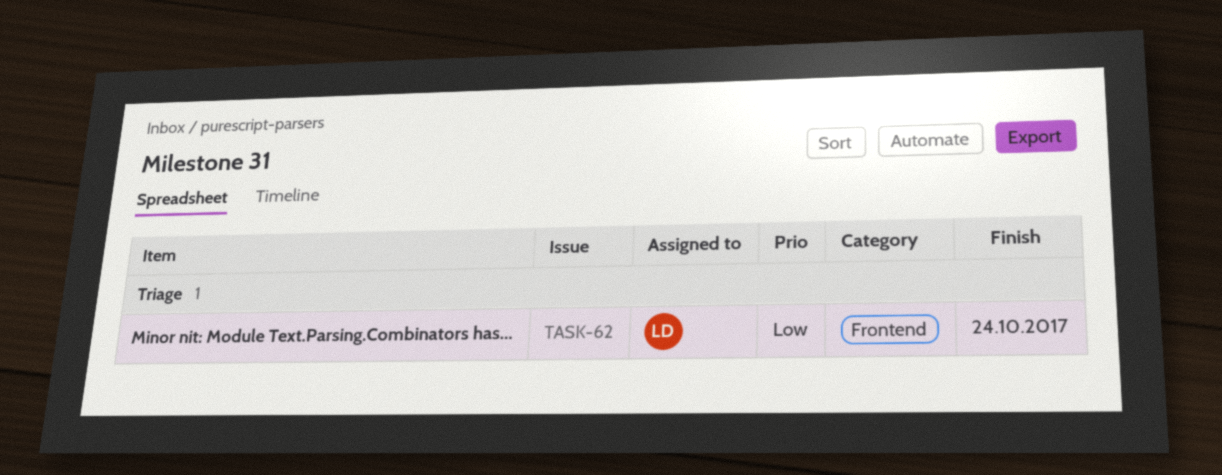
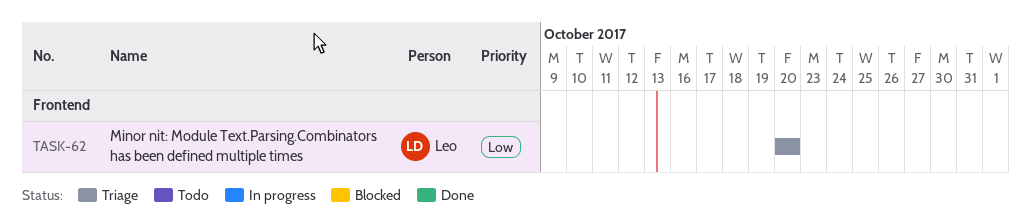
TASK-62, due: Oct 24 -> Oct 20

